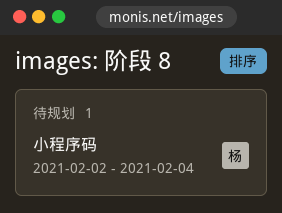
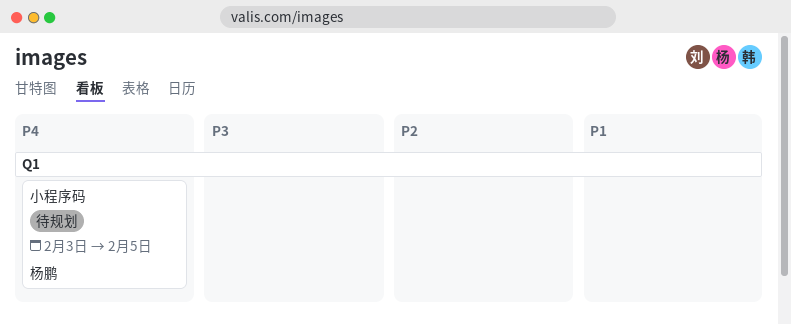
小程序码, start: Feb 2 -> Feb 3
小程序码, due: Feb 4 -> Feb 5

